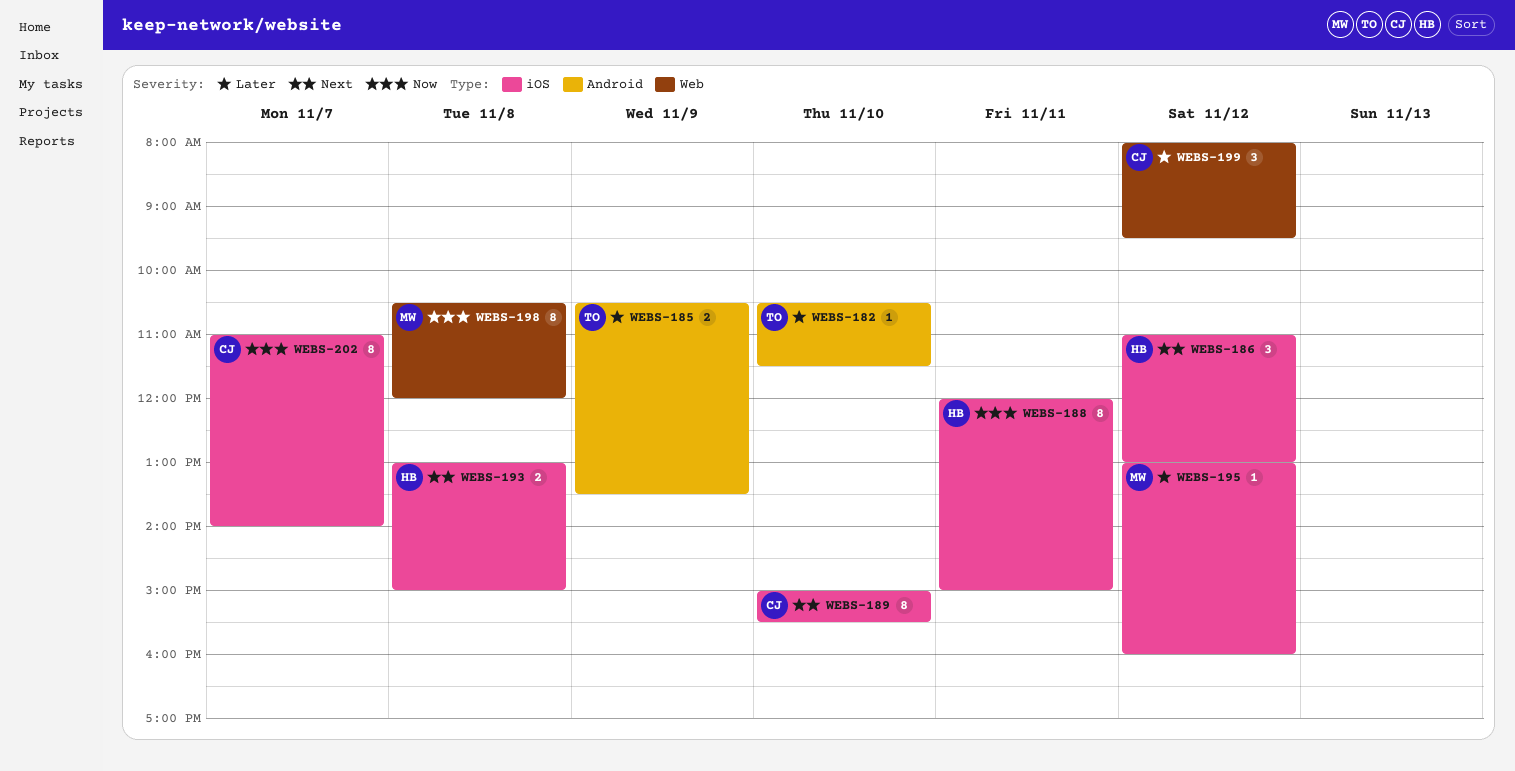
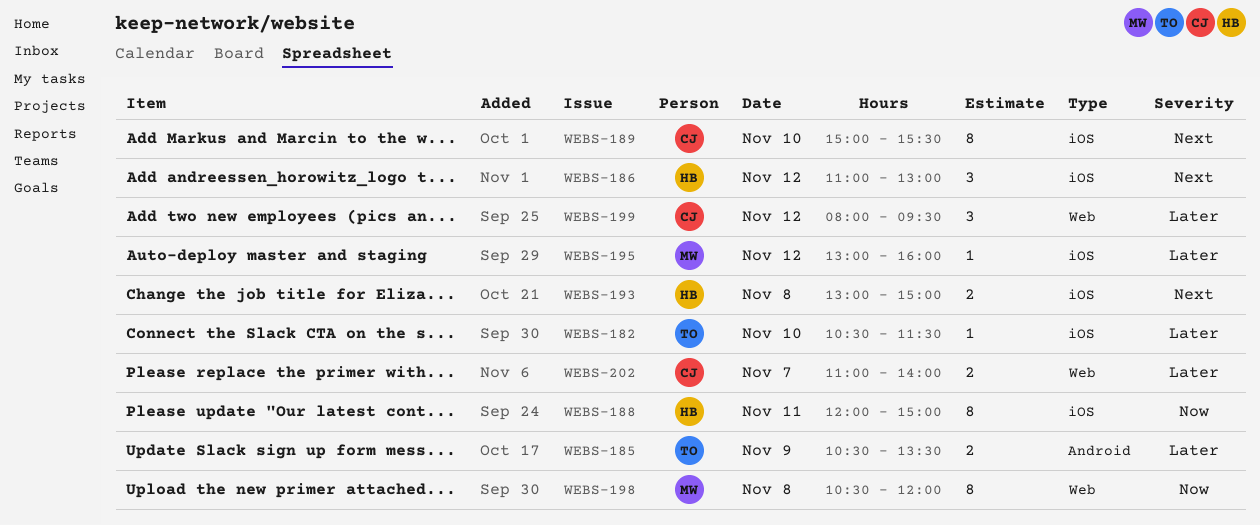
WEBS-182, label: Android -> iOS
WEBS-202, priority: Now -> Later
WEBS-202, label: iOS -> Web
WEBS-202, estimate: 8 -> 2

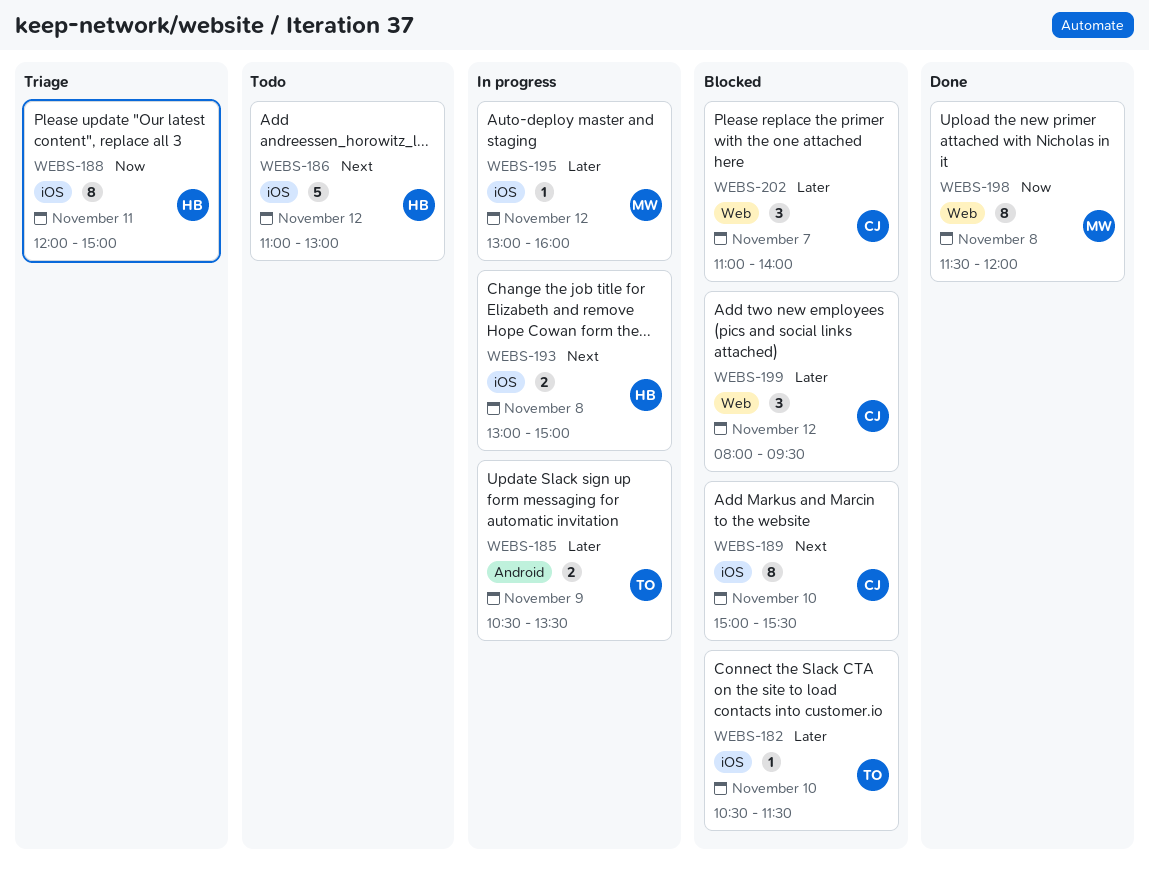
WEBS-186, estimate: 3 -> 5
WEBS-198, begins: 10:30 -> 11:30
WEBS-202, estimate: 2 -> 3

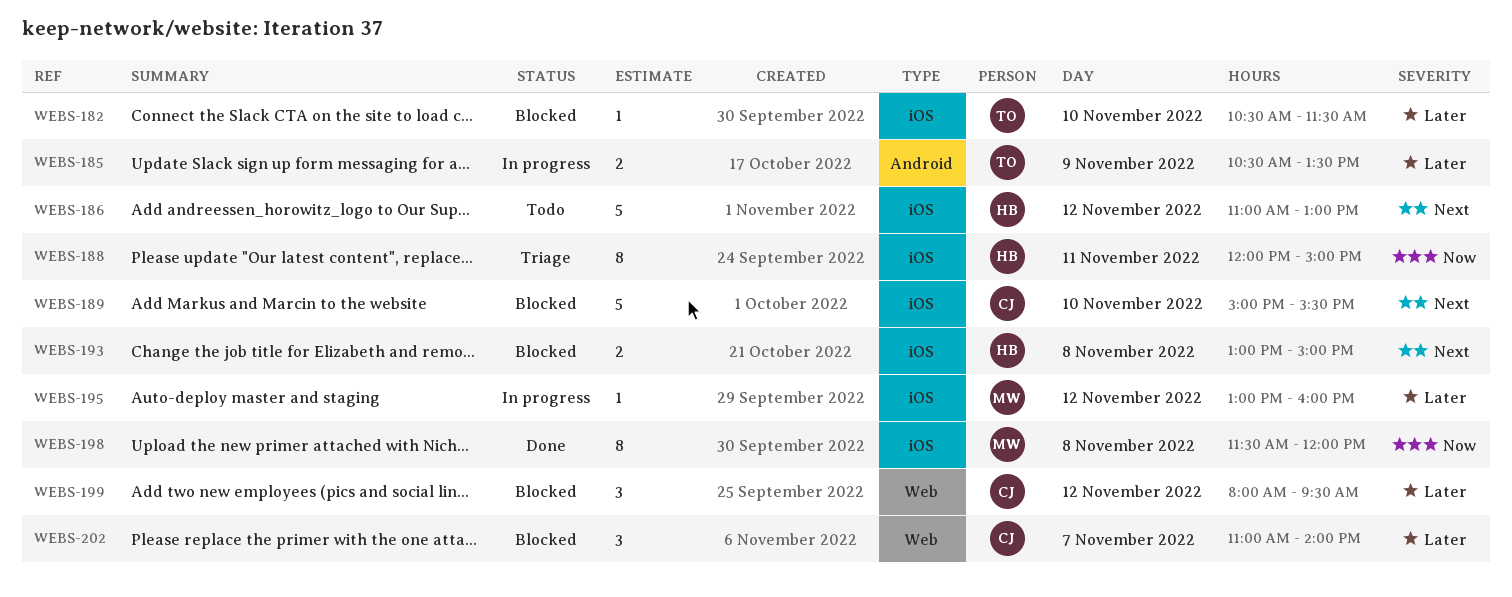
WEBS-189, estimate: 8 -> 5
WEBS-193, status: In progress -> Blocked
WEBS-198, label: Web -> iOS

